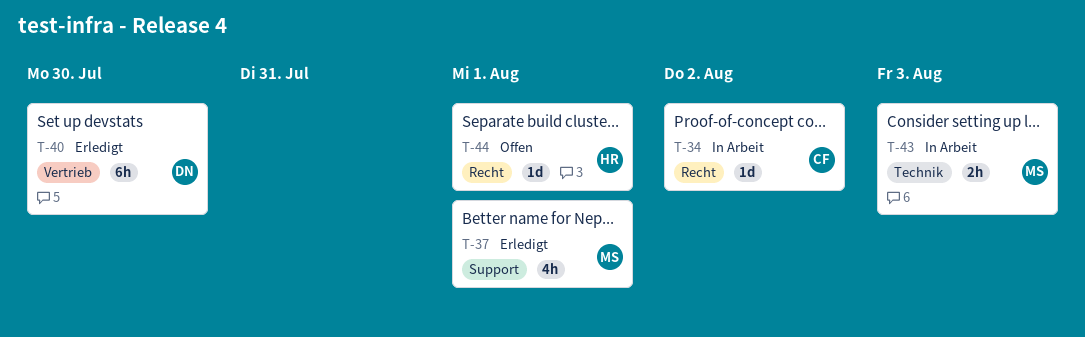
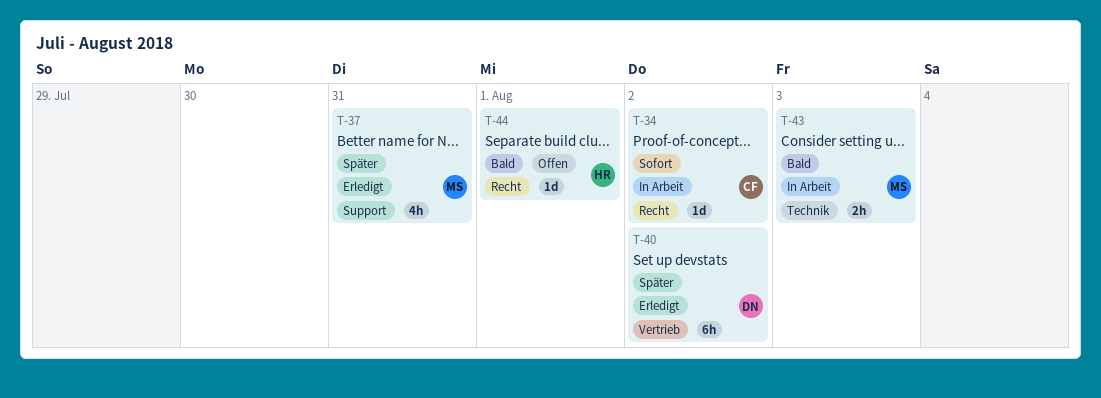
T-37, due: Aug 1 -> Jul 31
T-40, due: Jul 30 -> Aug 2

